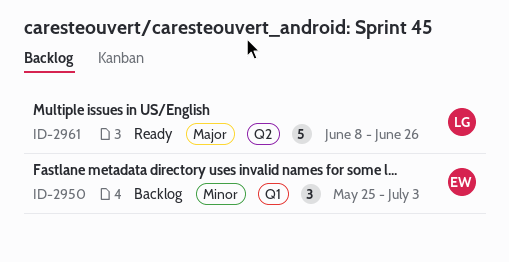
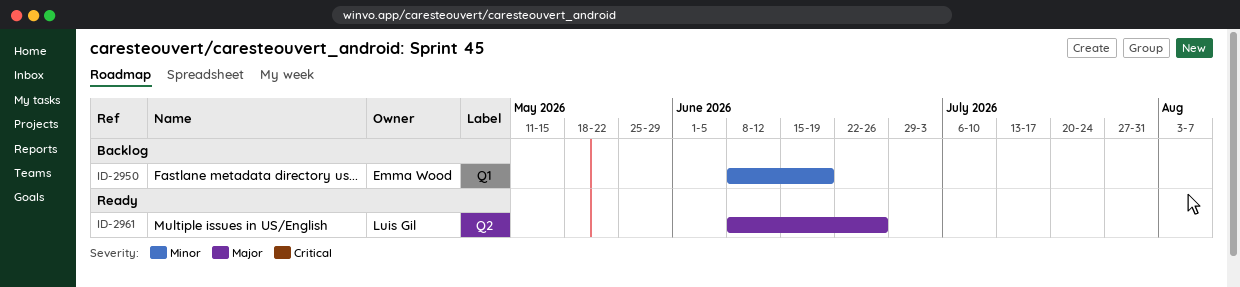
ID-2950, start: May 25 -> Jun 8
ID-2950, due: Jul 3 -> Jun 19

